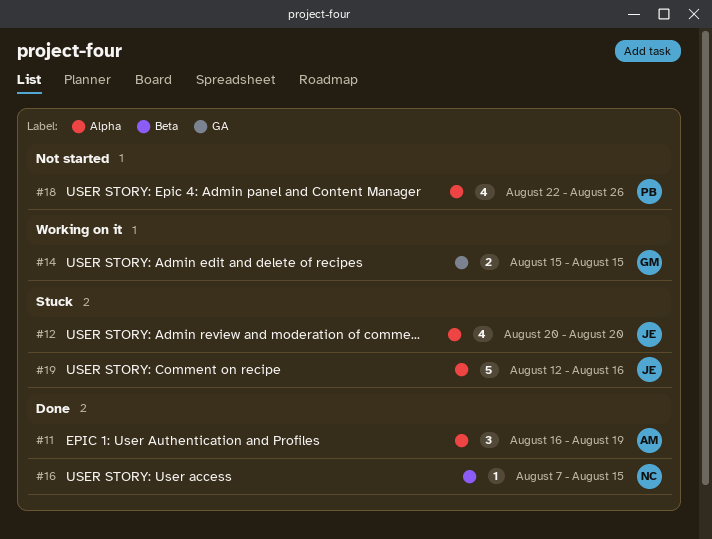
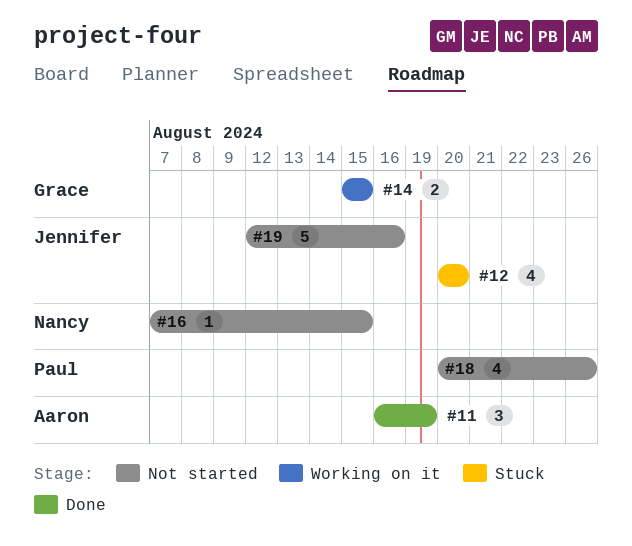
#16, status: Done -> Not started
#18, start: Aug 22 -> Aug 20
#19, status: Stuck -> Not started

